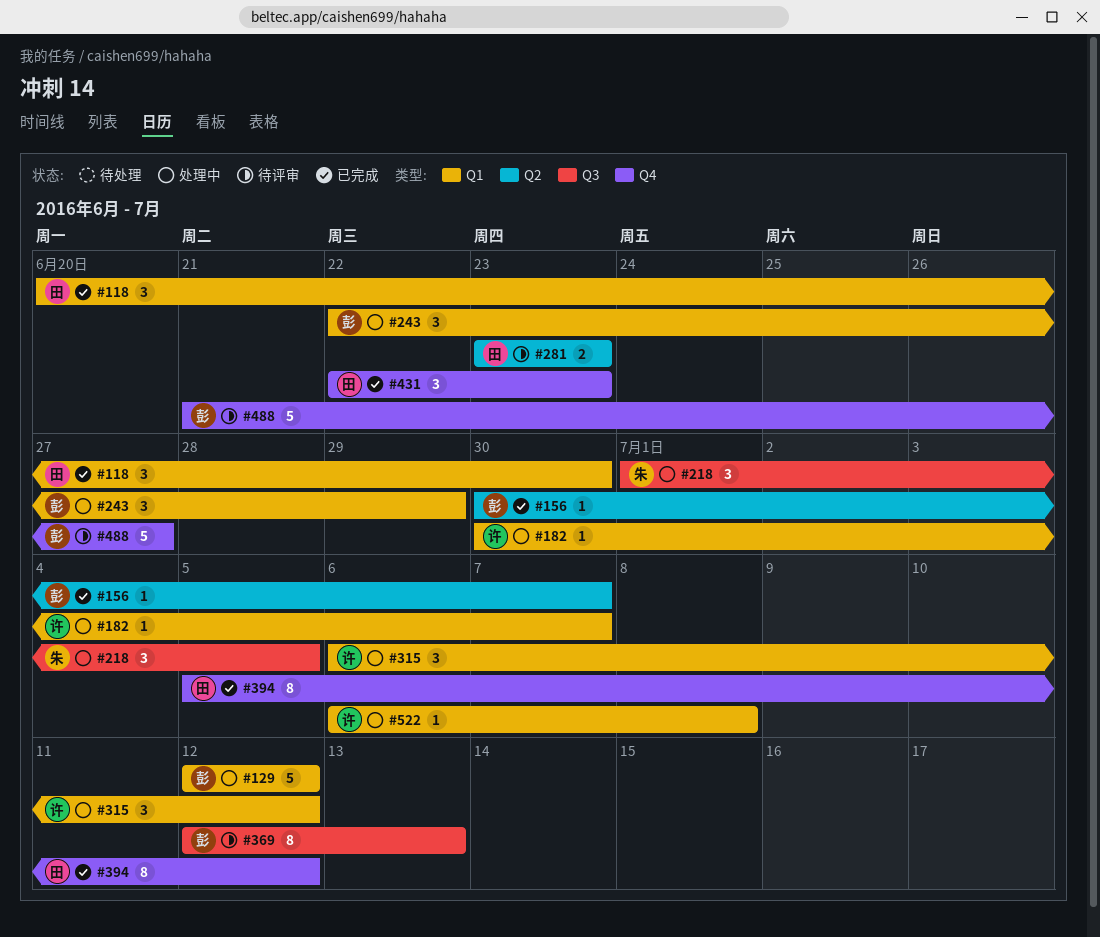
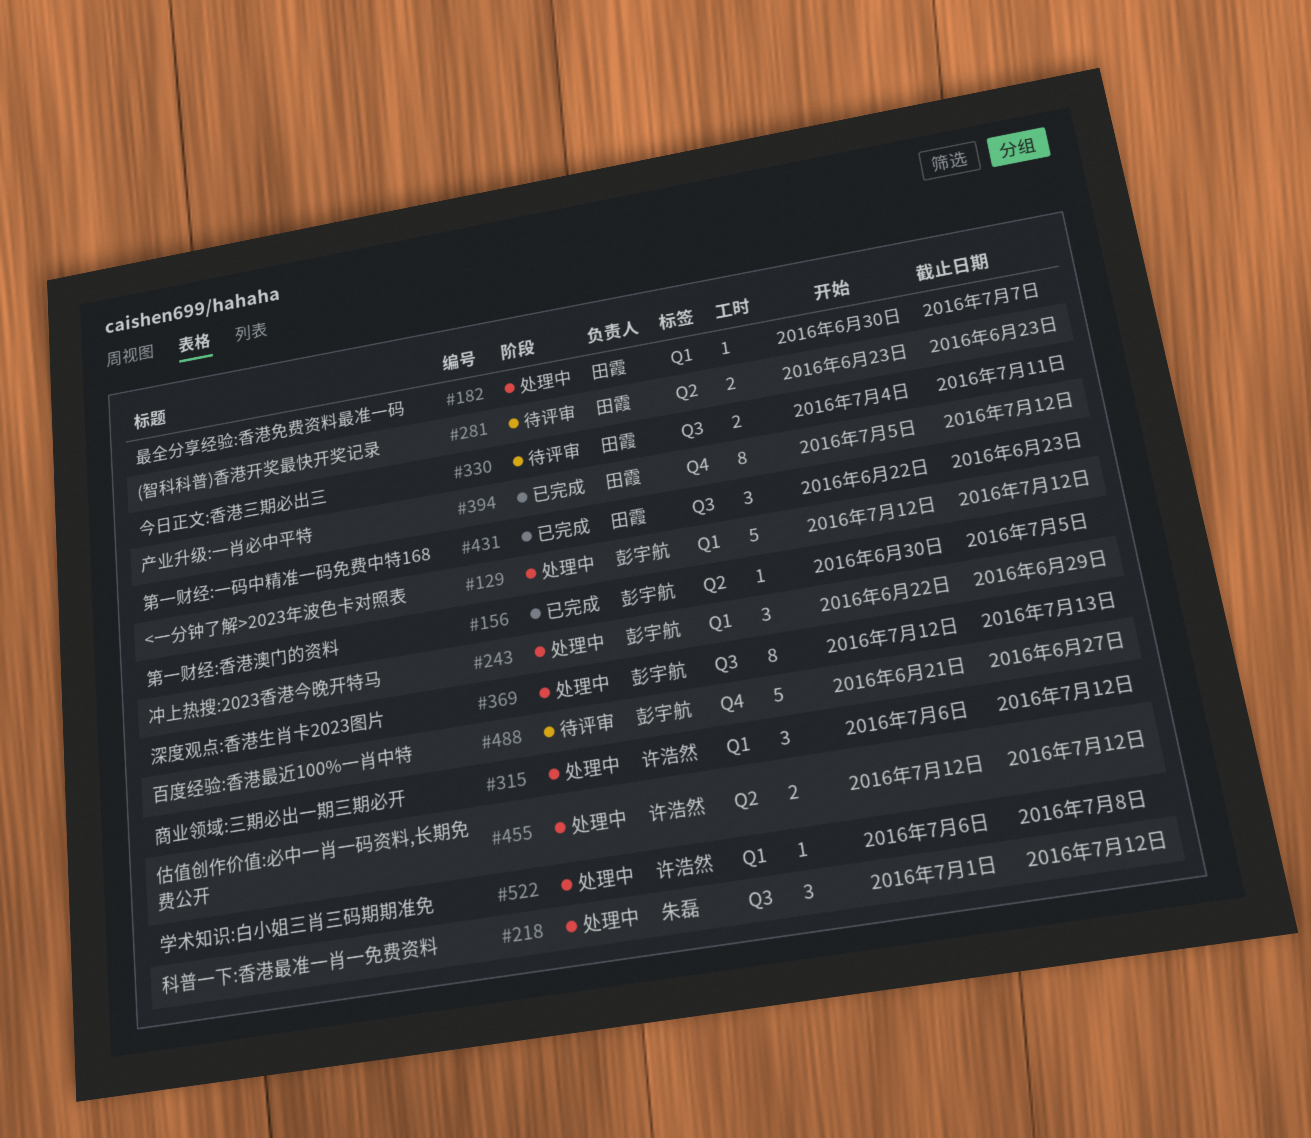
#118: present -> none
#156, due: Jul 7 -> Jul 5
#182, owner: 许浩然 -> 田霞
#218, due: Jul 5 -> Jul 12
#330: none -> present
#369, status: 待评审 -> 处理中
#431, label: Q4 -> Q3
#455: none -> present

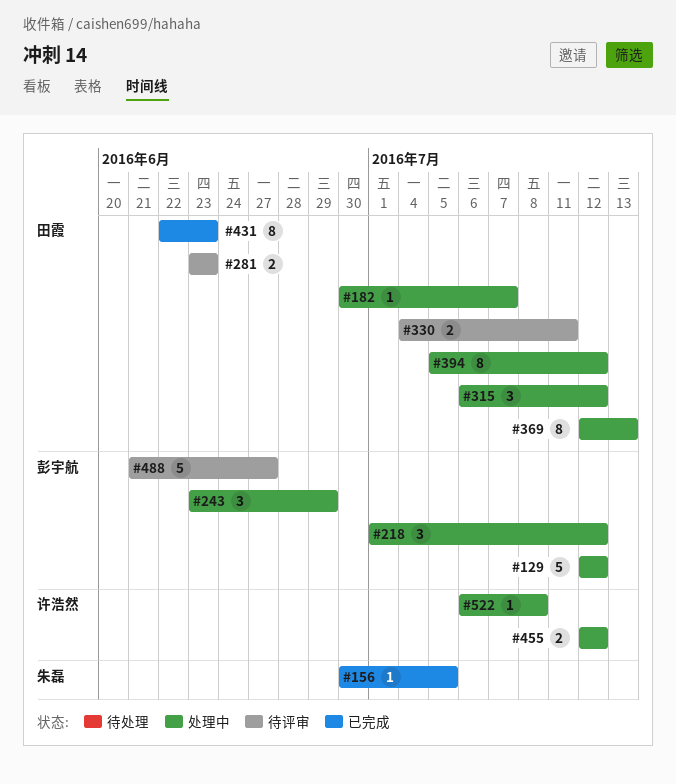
#156, owner: 彭宇航 -> 朱磊
#218, owner: 朱磊 -> 彭宇航
#243, start: Jun 22 -> Jun 23
#315, owner: 许浩然 -> 田霞
#369, owner: 彭宇航 -> 田霞
#394, status: 已完成 -> 处理中
#431, estimate: 3 -> 8

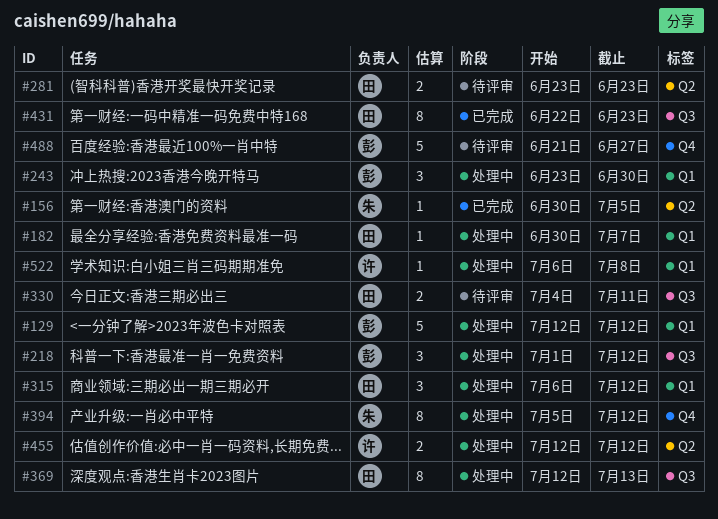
#243, due: Jun 29 -> Jun 30
#394, owner: 田霞 -> 朱磊

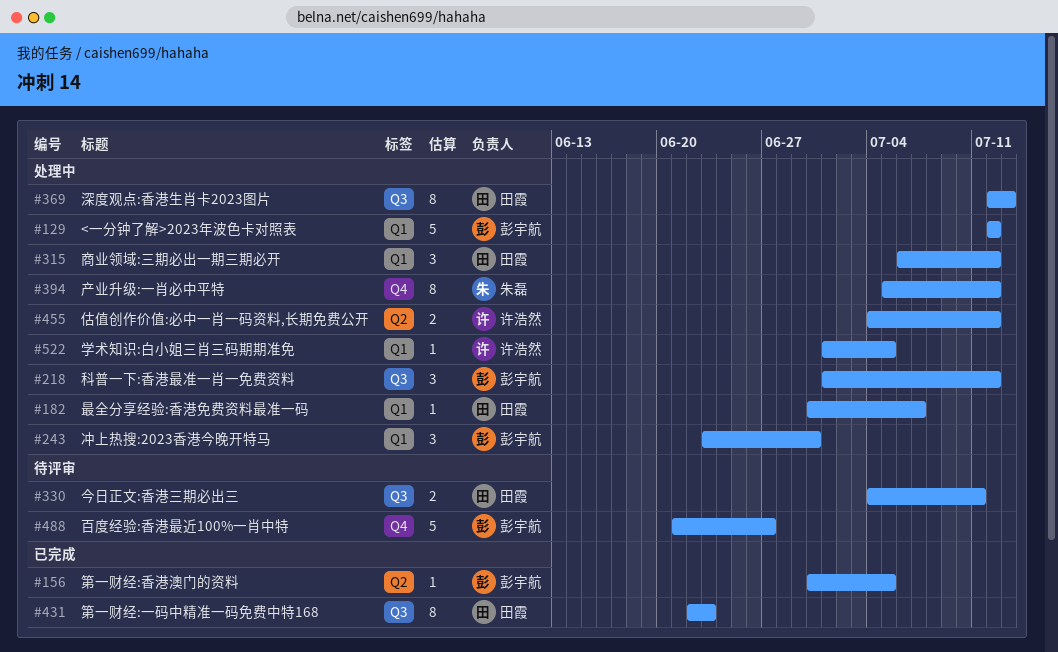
#156, owner: 朱磊 -> 彭宇航
#281: present -> none
#455, start: Jul 12 -> Jul 4
#522, start: Jul 6 -> Jul 1
#522, due: Jul 8 -> Jul 5

